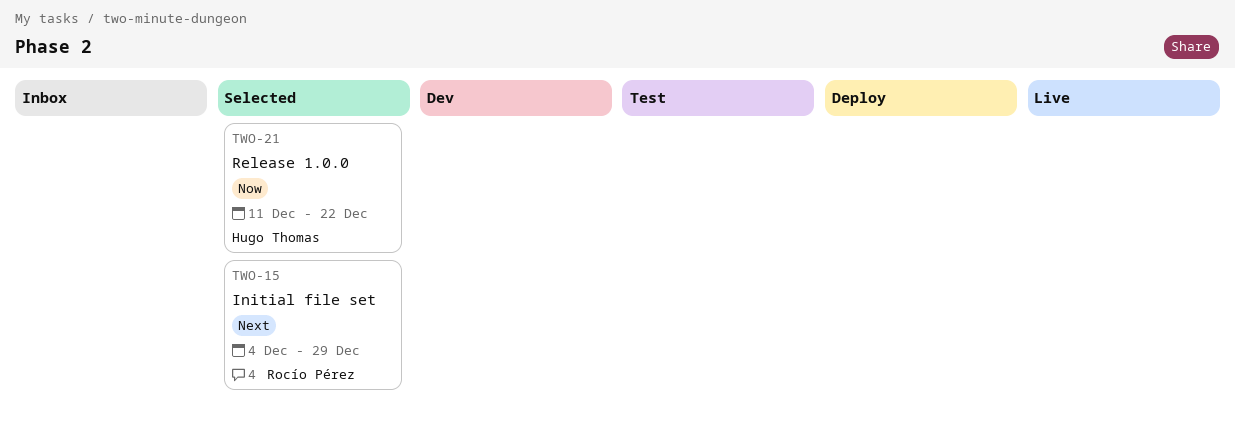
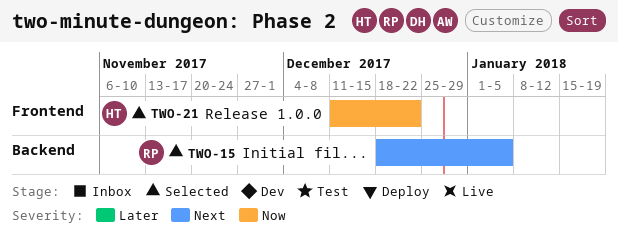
TWO-15, start: Dec 4 -> Dec 18
TWO-15, due: Dec 29 -> Jan 5

